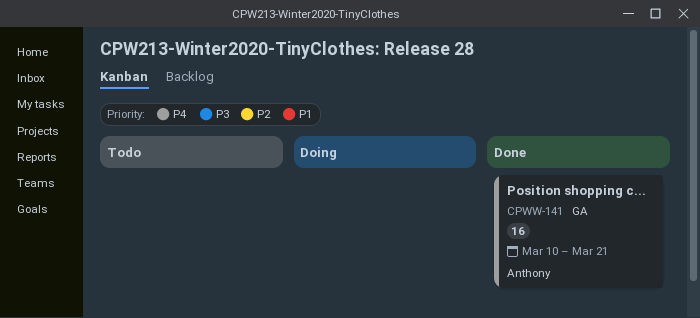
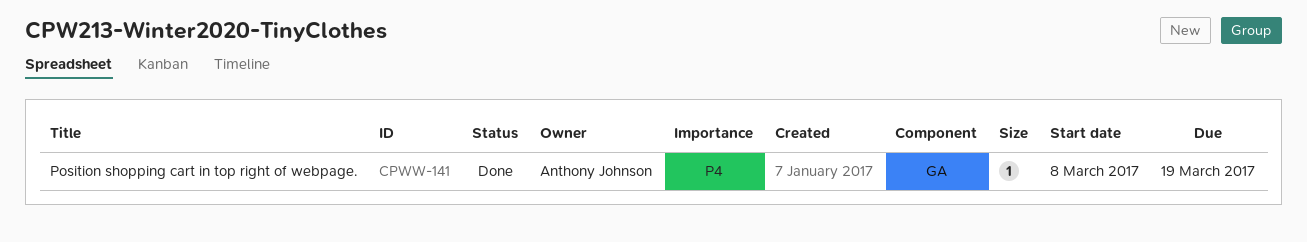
CPWW-141, estimate: 16 -> 1
CPWW-141, start: Mar 10 -> Mar 8
CPWW-141, due: Mar 21 -> Mar 19

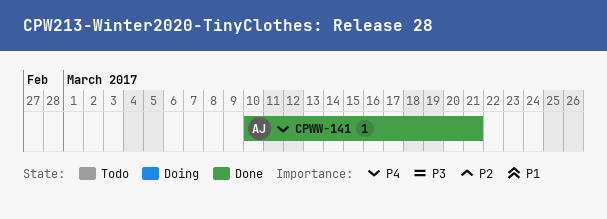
CPWW-141, start: Mar 8 -> Mar 10
CPWW-141, due: Mar 19 -> Mar 21

